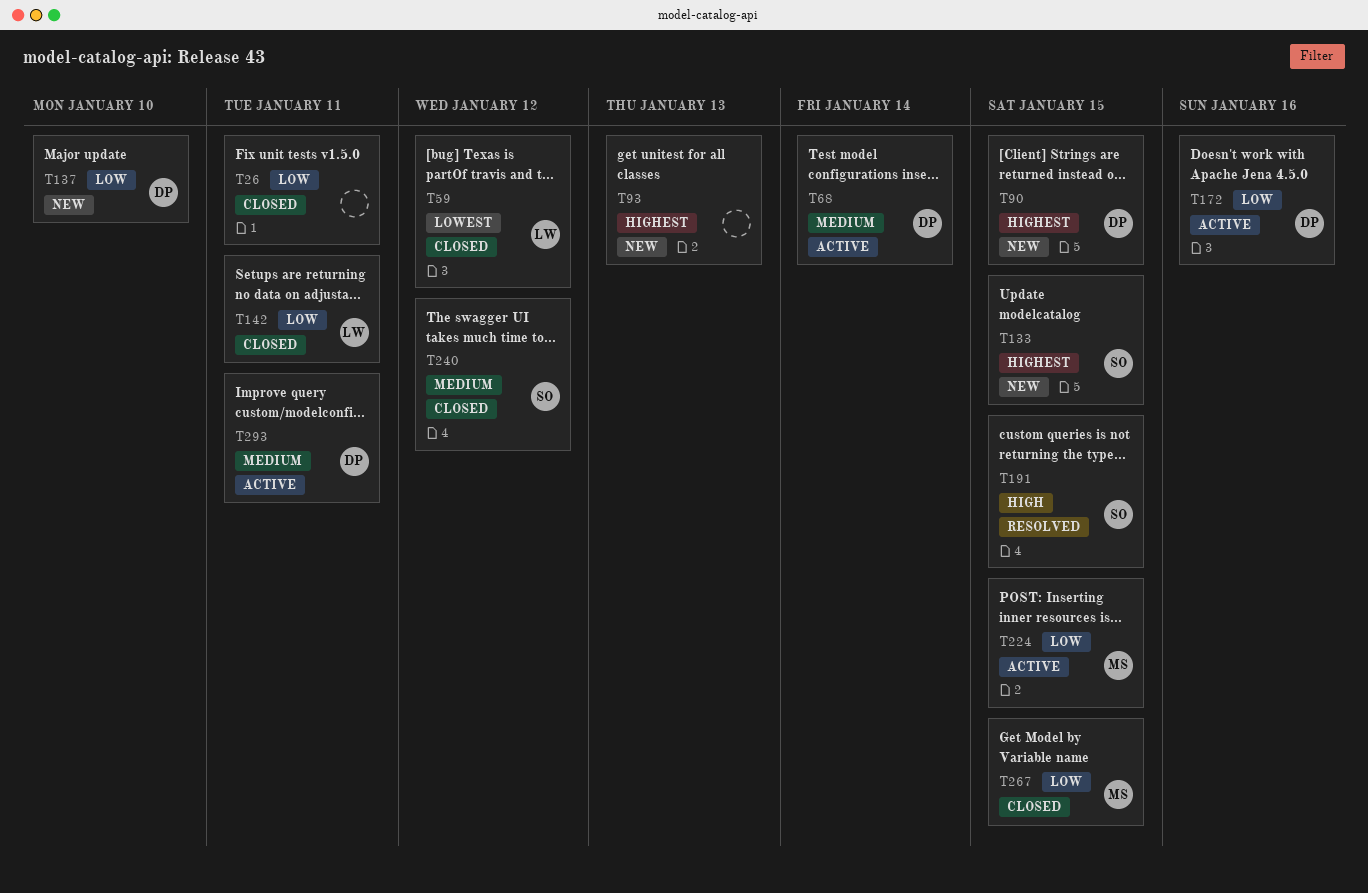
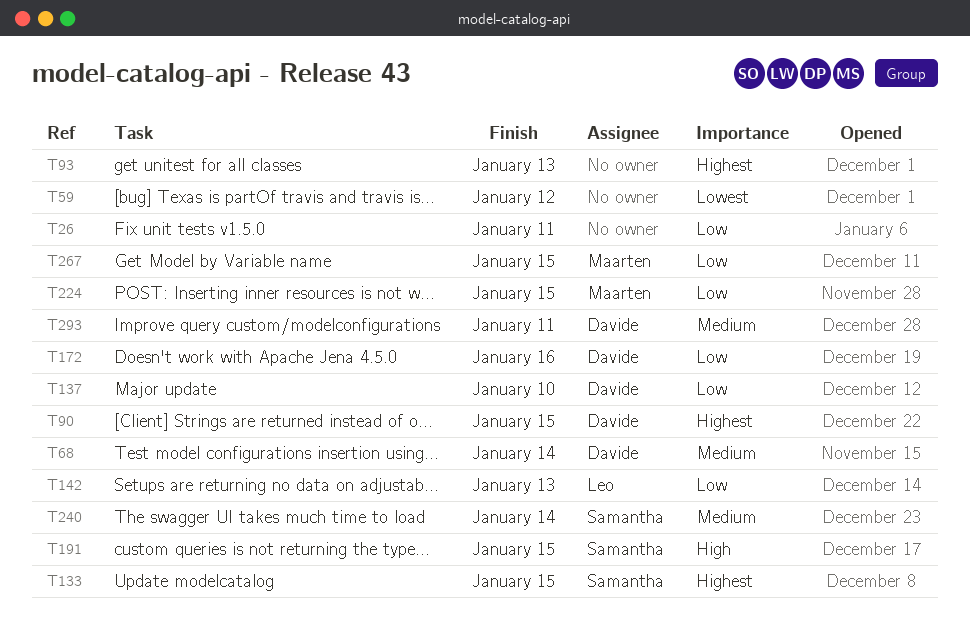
T59, owner: Leo -> none
T142, due: Jan 11 -> Jan 13
T240, due: Jan 12 -> Jan 14

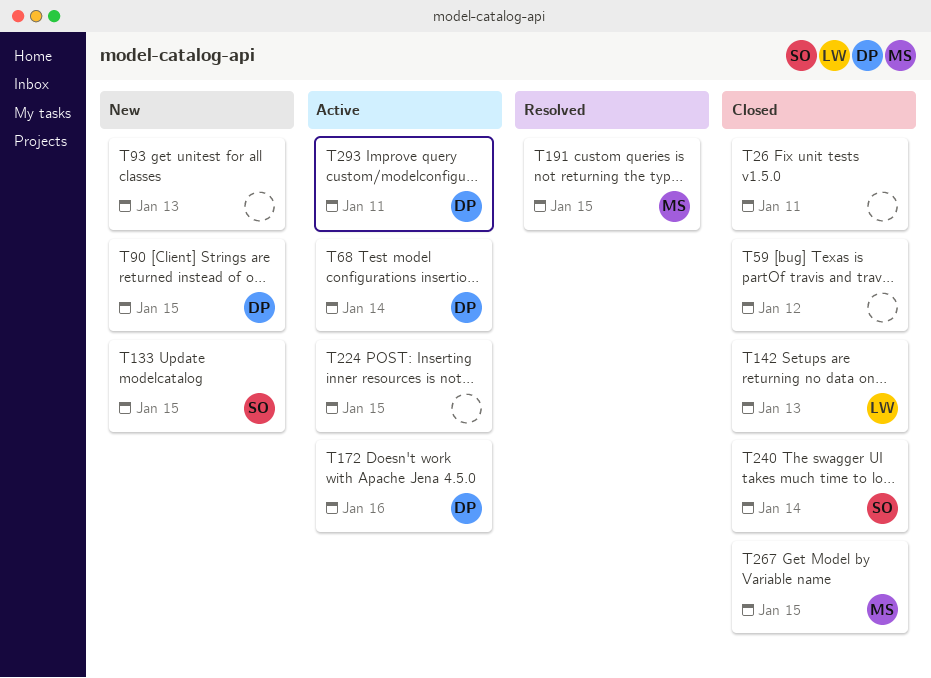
T137: present -> none
T191, owner: Samantha -> Maarten
T224, owner: Maarten -> none

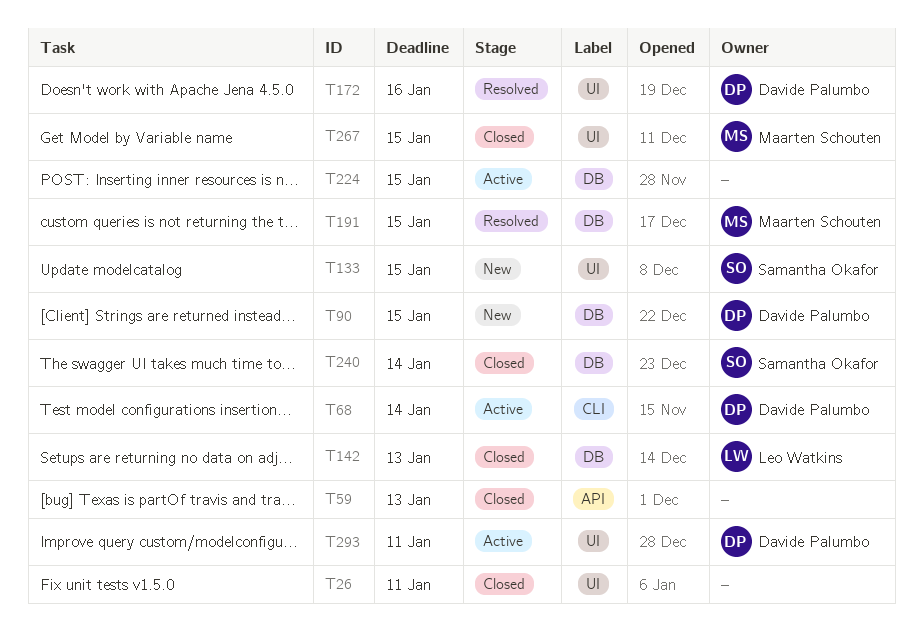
T59, due: Jan 12 -> Jan 13
T93: present -> none
T172, status: Active -> Resolved

